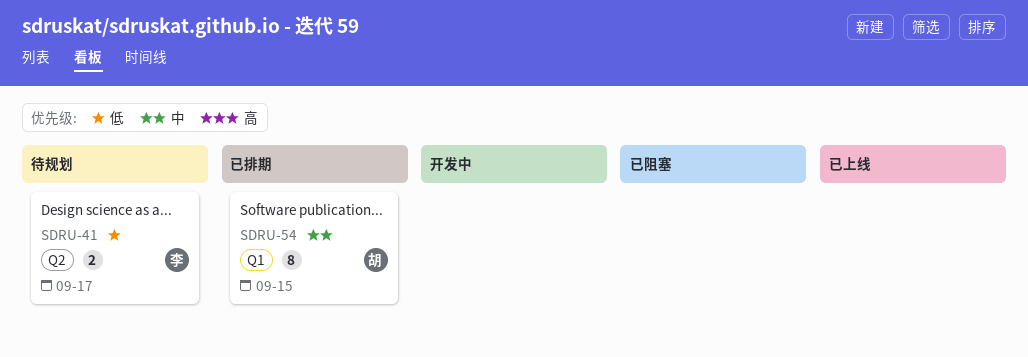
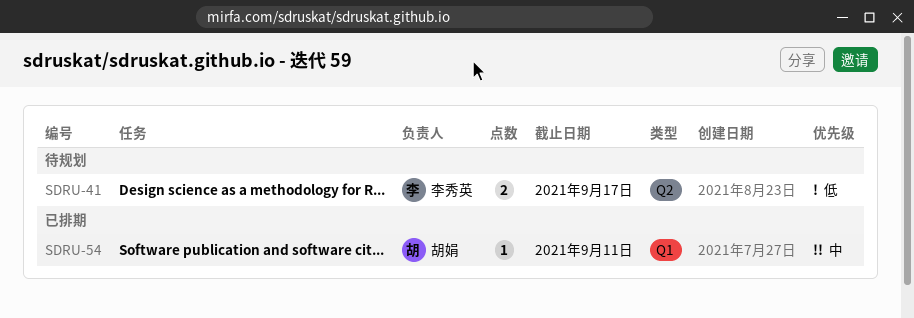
SDRU-54, estimate: 8 -> 1
SDRU-54, due: Sep 15 -> Sep 11

